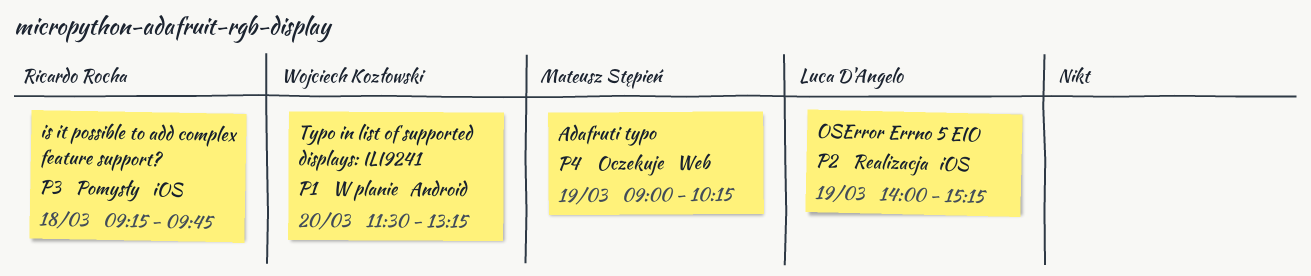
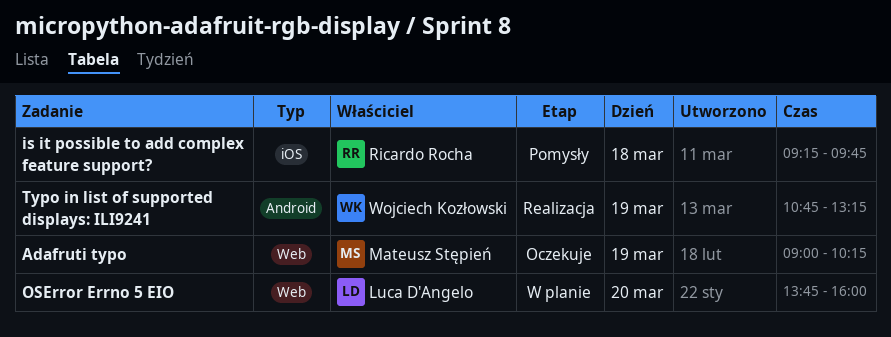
OSError Errno 5 EIO, status: Realizacja -> W planie
OSError Errno 5 EIO, label: iOS -> Web
OSError Errno 5 EIO, day: Mar 19 -> Mar 20
OSError Errno 5 EIO, begins: 14:00 -> 13:45
OSError Errno 5 EIO, ends: 15:15 -> 16:00
Typo in list of supported displays: ILI9241, status: W planie -> Realizacja
Typo in list of supported displays: ILI9241, day: Mar 20 -> Mar 19
Typo in list of supported displays: ILI9241, begins: 11:30 -> 10:45

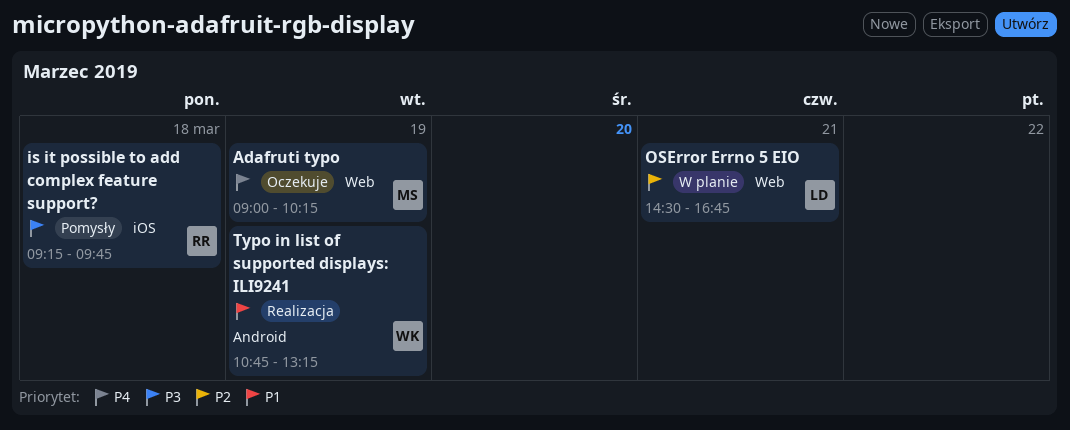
OSError Errno 5 EIO, day: Mar 20 -> Mar 21
OSError Errno 5 EIO, begins: 13:45 -> 14:30
OSError Errno 5 EIO, ends: 16:00 -> 16:45

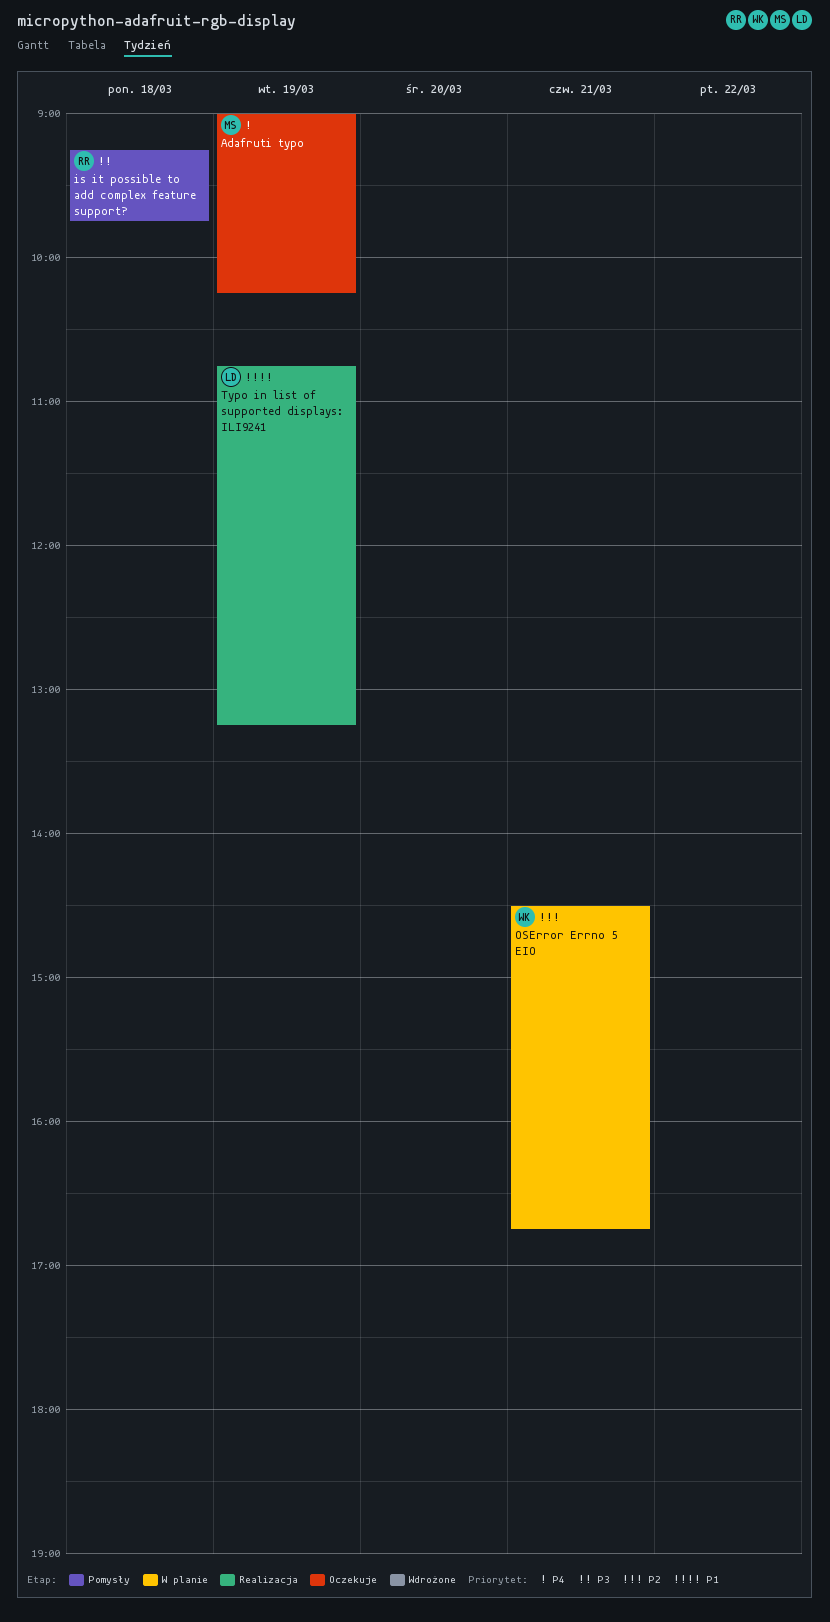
OSError Errno 5 EIO, owner: LD -> WK
Typo in list of supported displays: ILI9241, owner: WK -> LD

